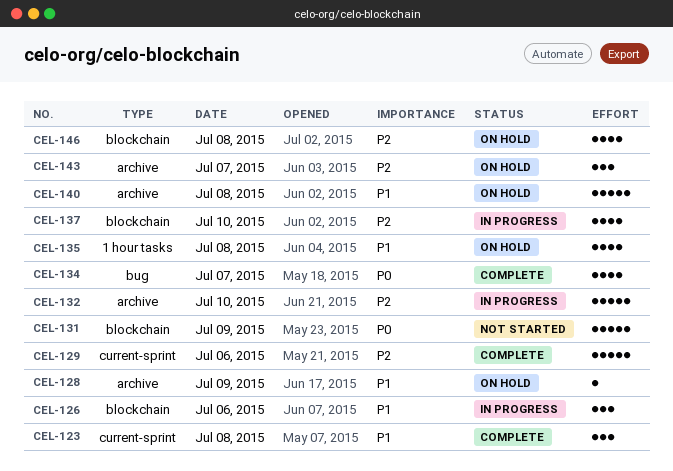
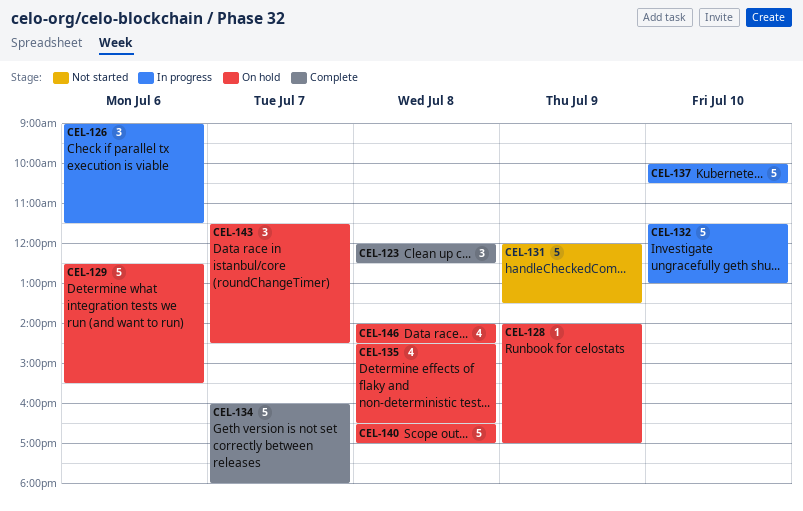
CEL-129, status: Complete -> On hold
CEL-134, estimate: 4 -> 5
CEL-137, estimate: 4 -> 5

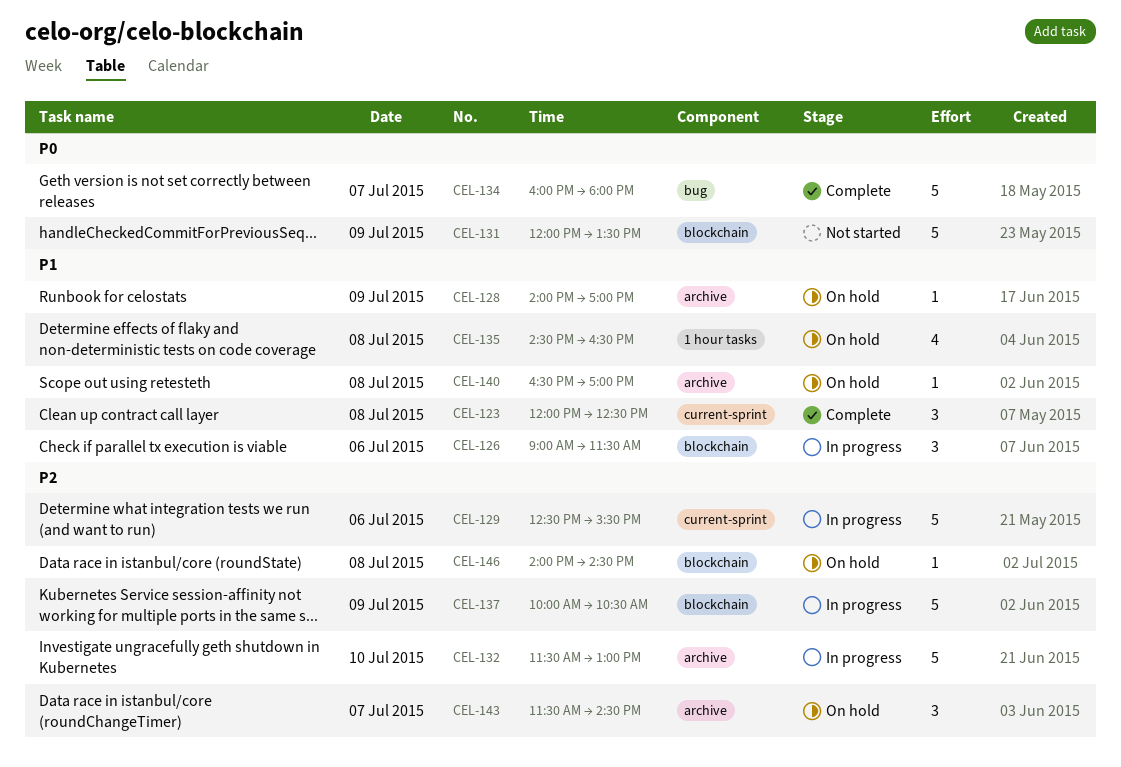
CEL-129, status: On hold -> In progress
CEL-137, day: Jul 10 -> Jul 9
CEL-140, estimate: 5 -> 1
CEL-146, estimate: 4 -> 1

